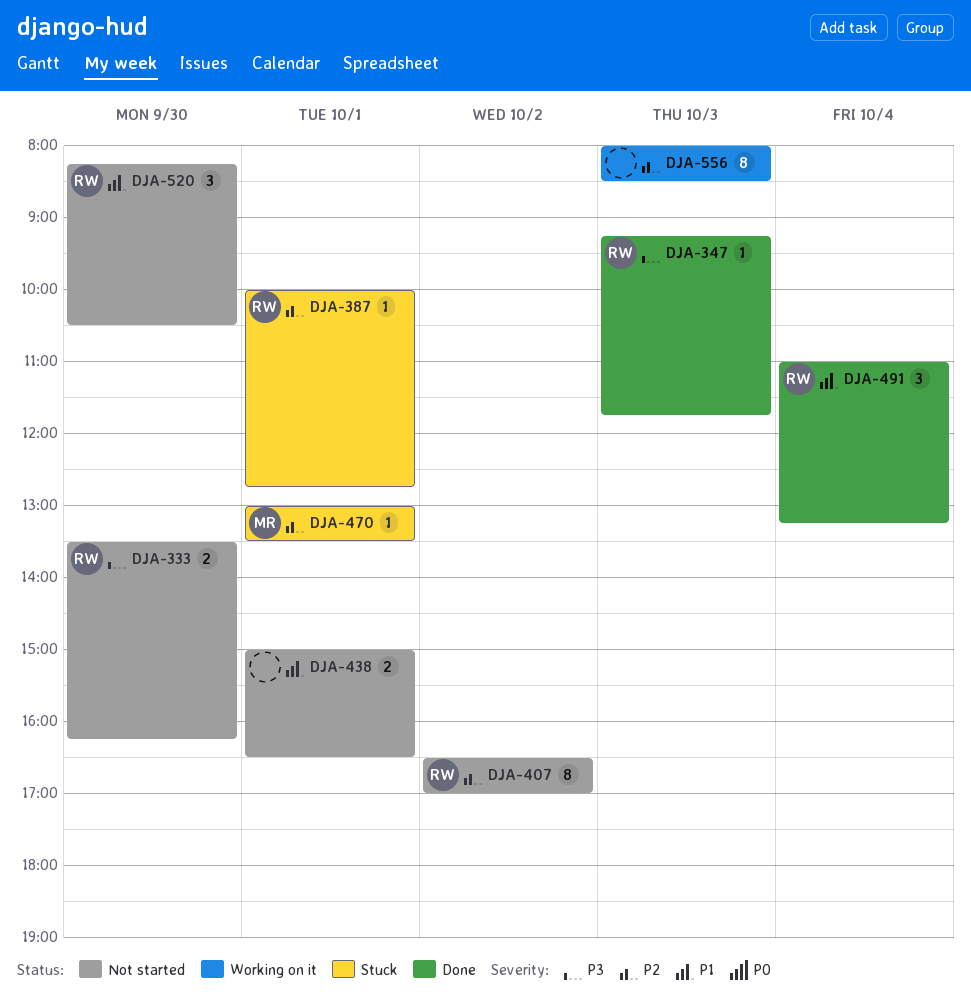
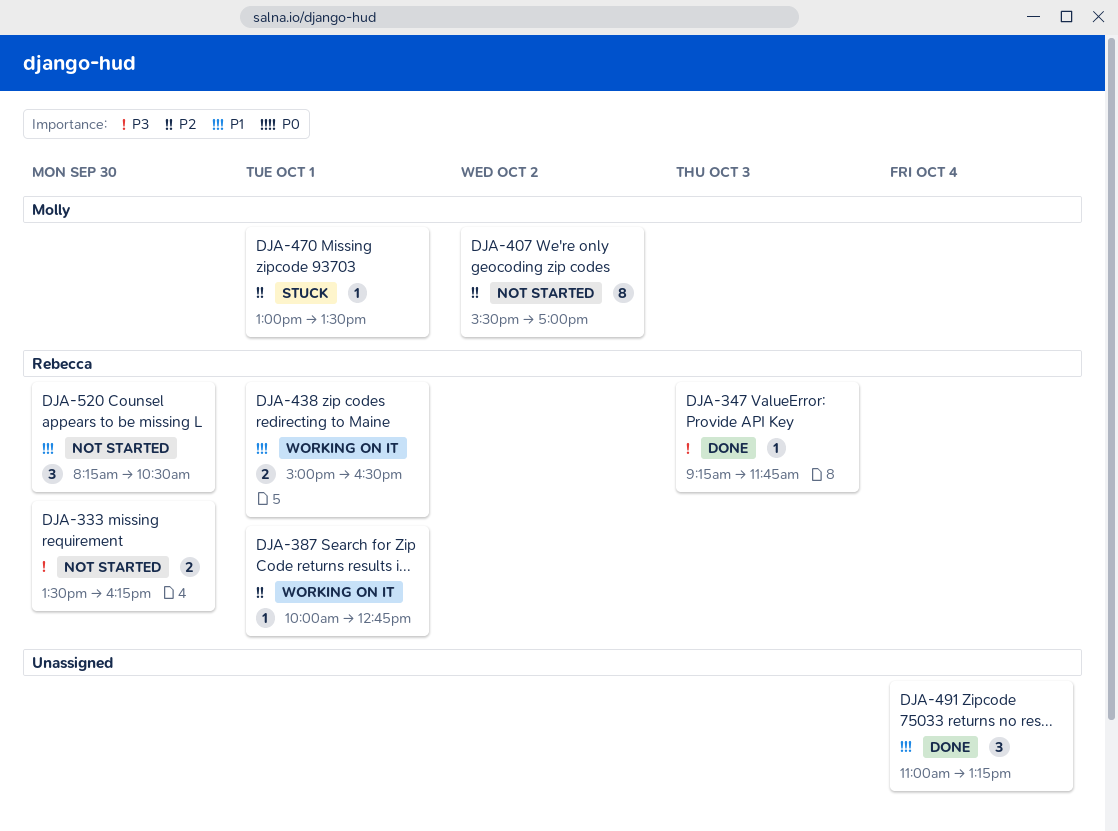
DJA-387, status: Stuck -> Working on it
DJA-407, owner: Rebecca -> Molly
DJA-407, begins: 16:30 -> 15:30
DJA-438, status: Not started -> Working on it
DJA-438, owner: none -> Rebecca
DJA-491, owner: Rebecca -> none
DJA-556: present -> none

